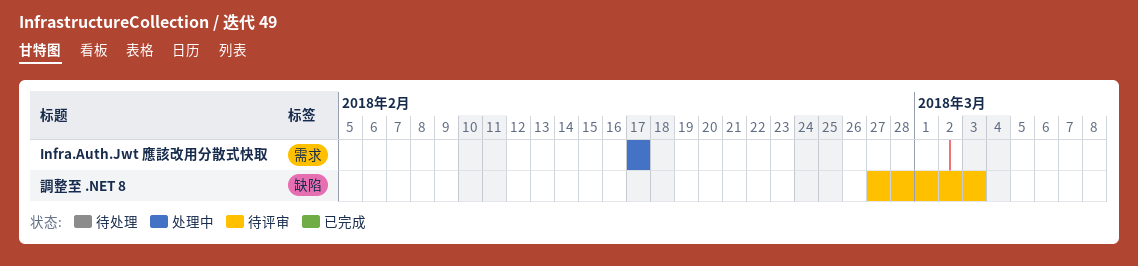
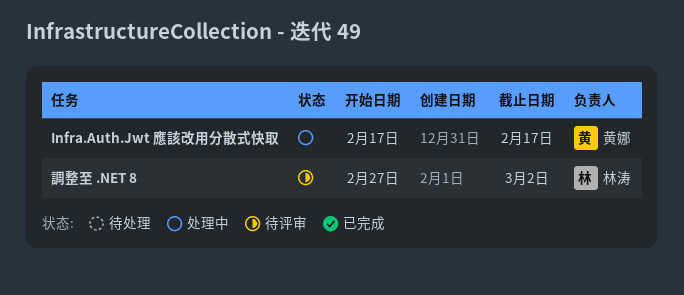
調整至 .NET 8, due: Mar 3 -> Mar 2

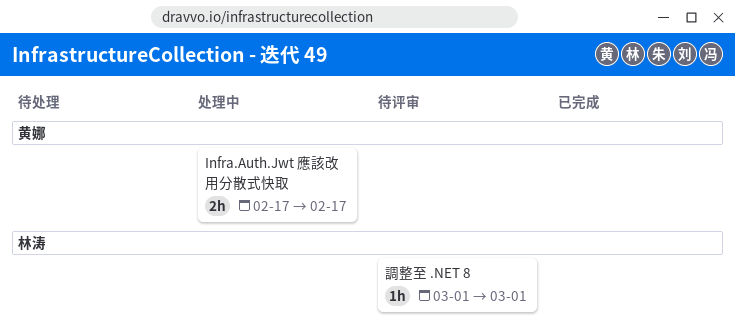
調整至 .NET 8, start: Feb 27 -> Mar 1
調整至 .NET 8, due: Mar 2 -> Mar 1

